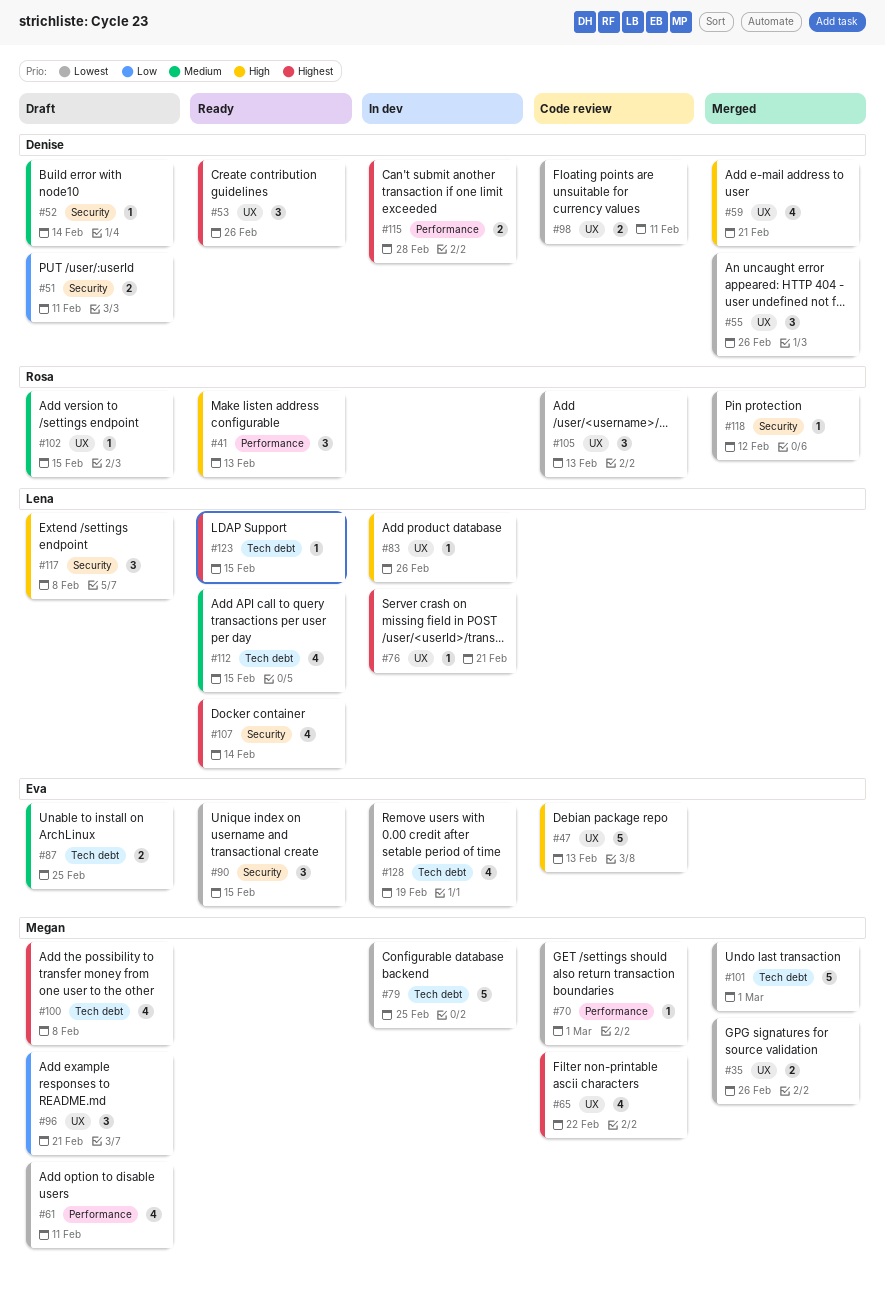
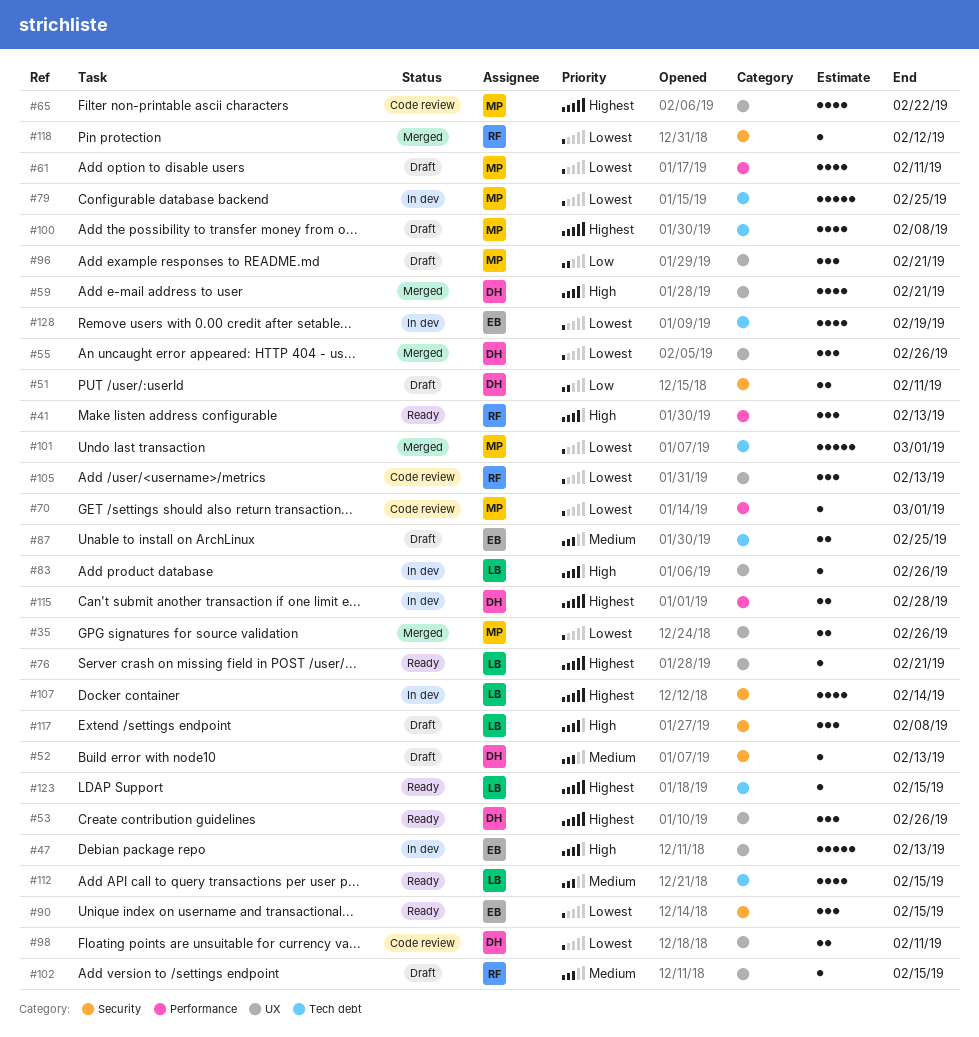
#47, status: Code review -> In dev
#52, due: Feb 14 -> Feb 13
#76, status: In dev -> Ready
#107, status: Ready -> In dev

